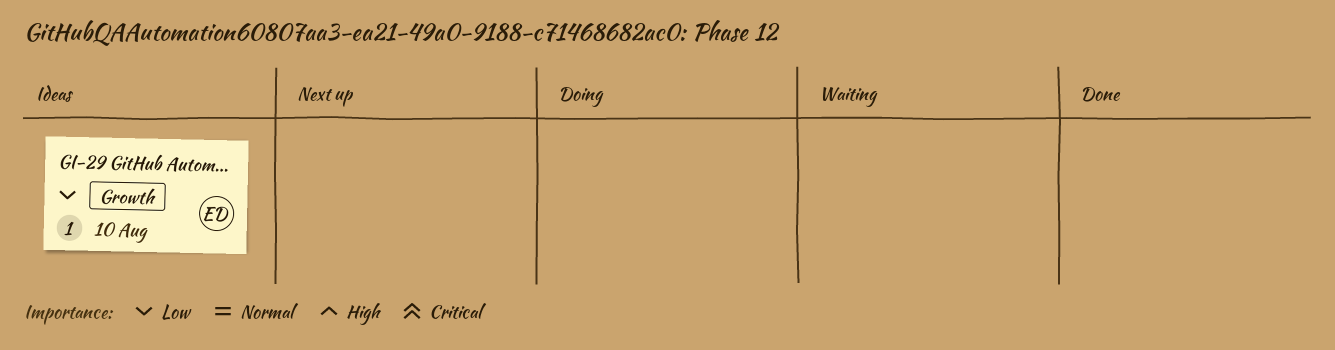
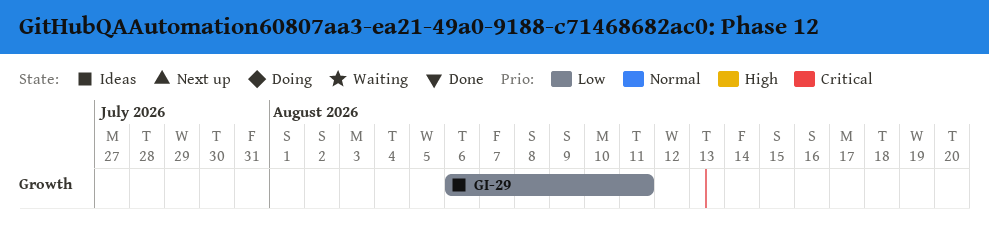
GI-29, due: Aug 10 -> Aug 11

